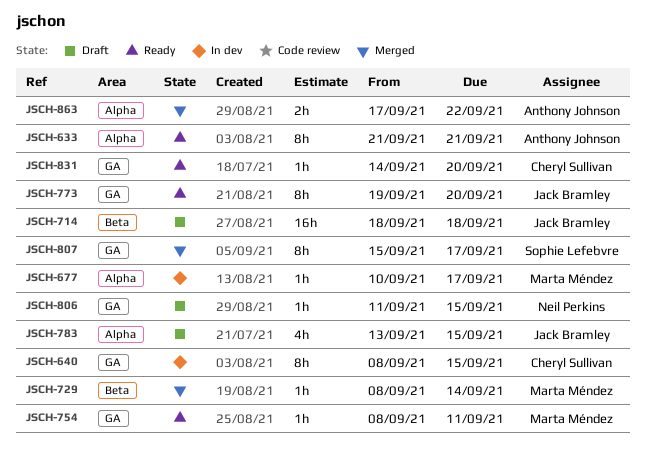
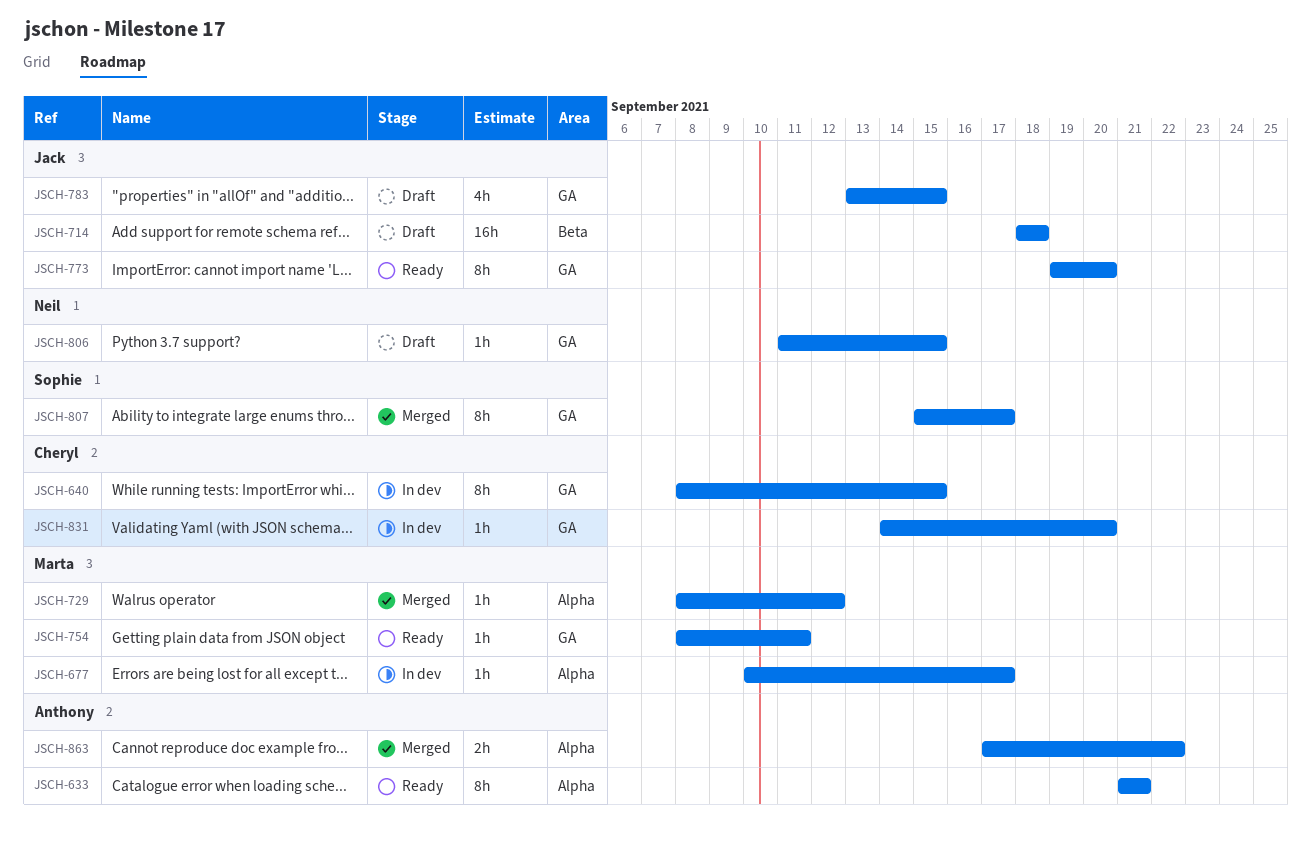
JSCH-729, label: Beta -> Alpha
JSCH-729, due: Sep 14 -> Sep 12
JSCH-783, label: Alpha -> GA
JSCH-831, status: Ready -> In dev

